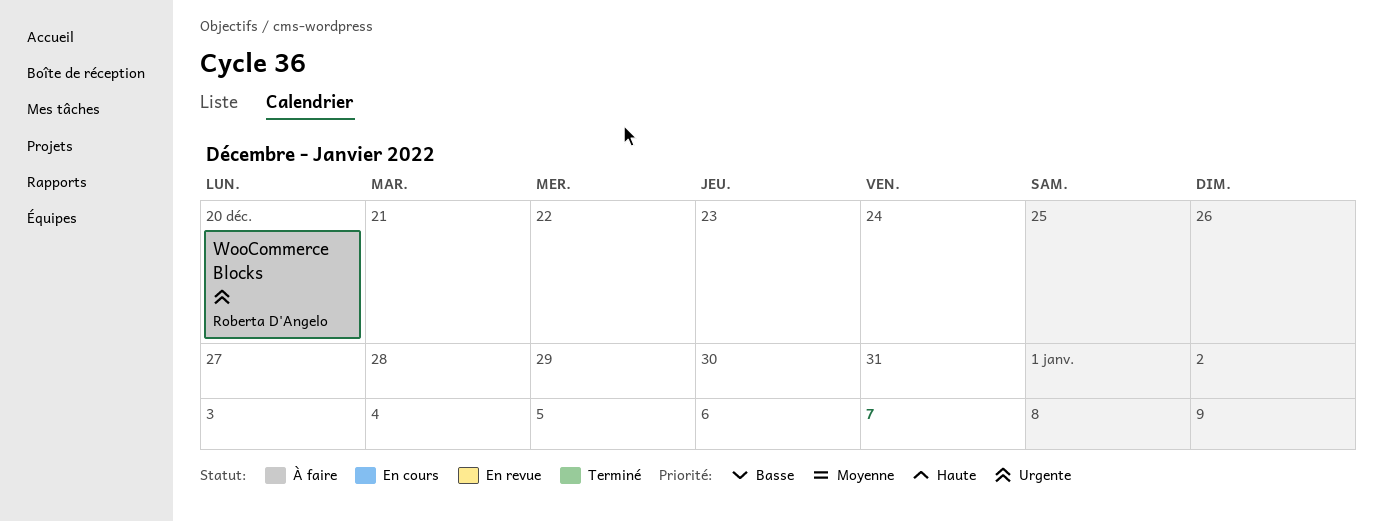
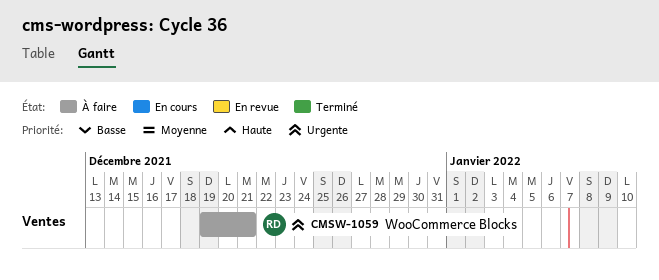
WooCommerce Blocks, due: Dec 20 -> Dec 21

